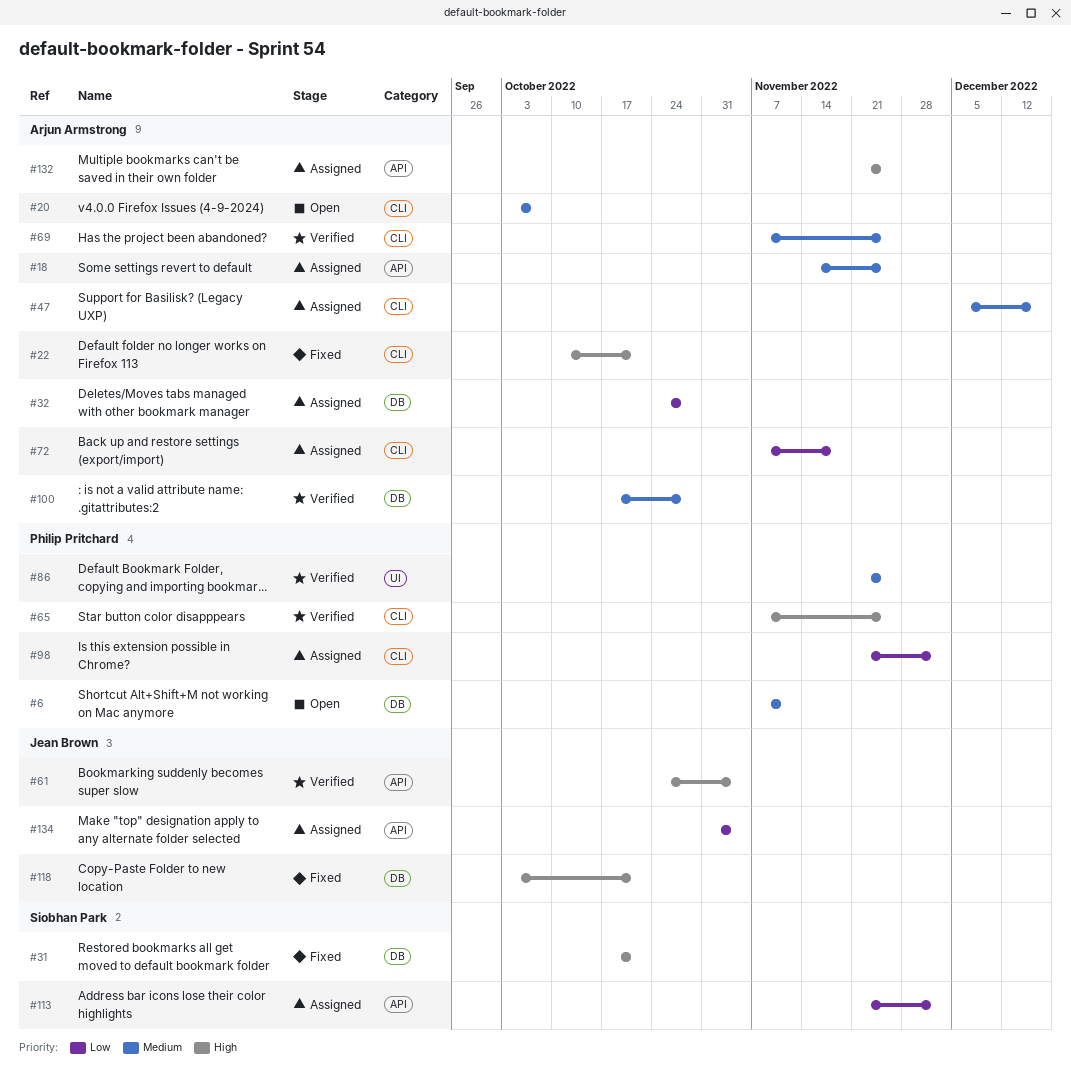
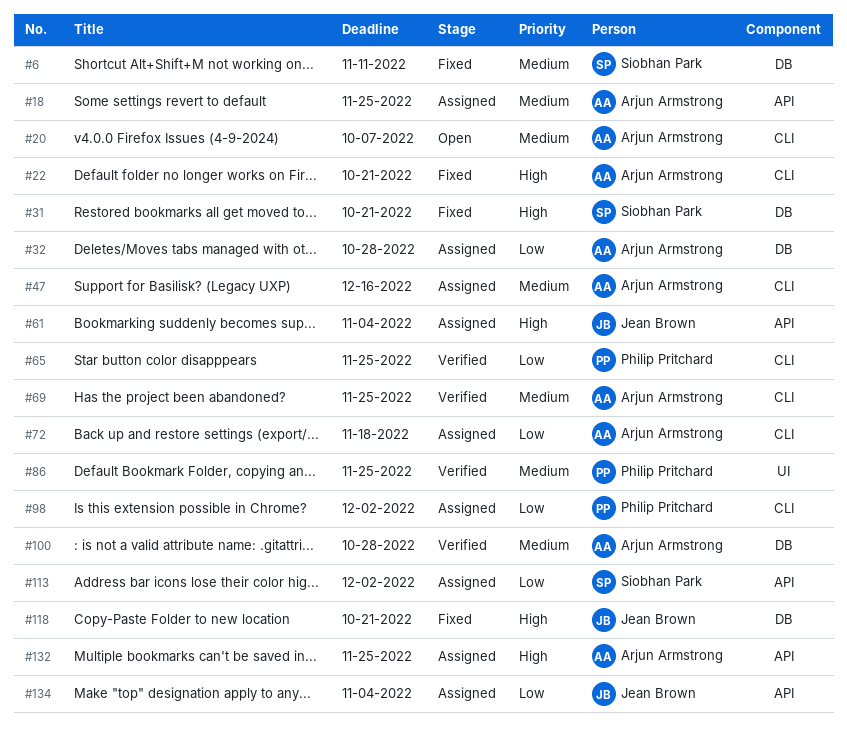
#6, status: Open -> Fixed
#6, owner: Philip Pritchard -> Siobhan Park
#61, status: Verified -> Assigned
#65, priority: High -> Low

